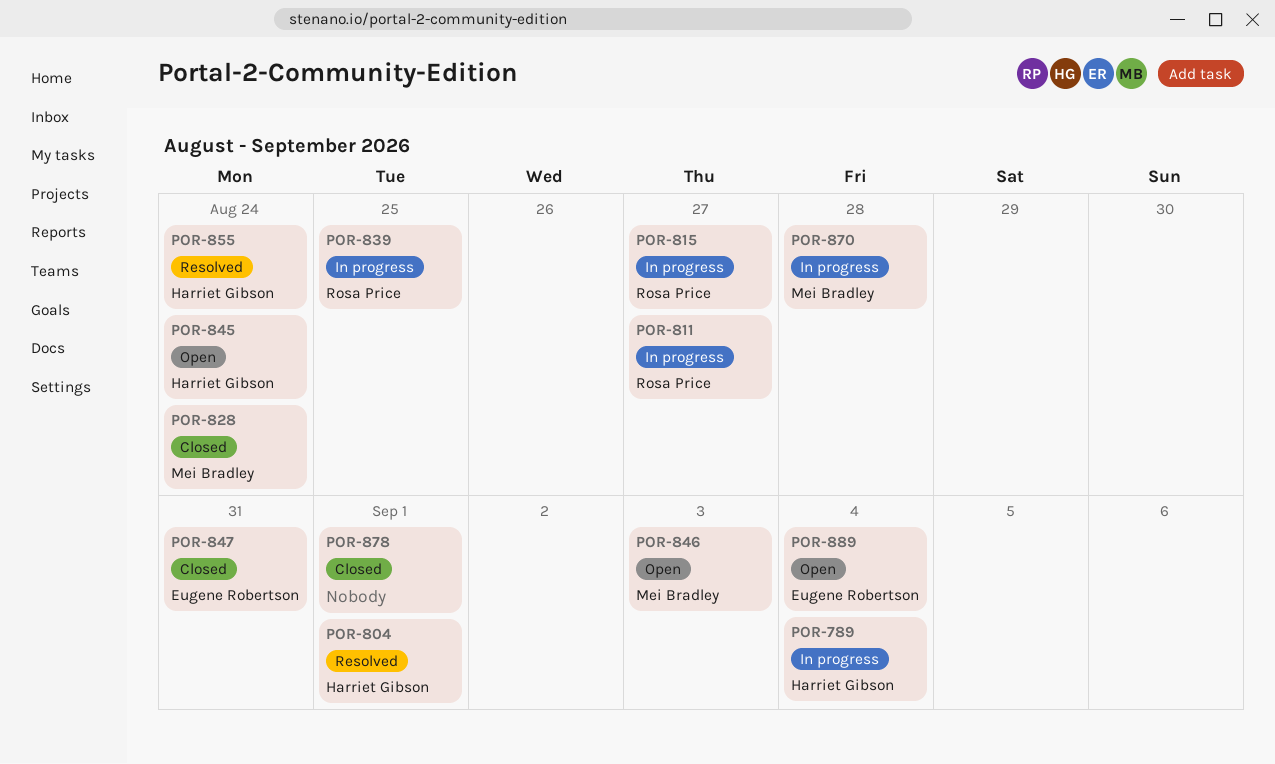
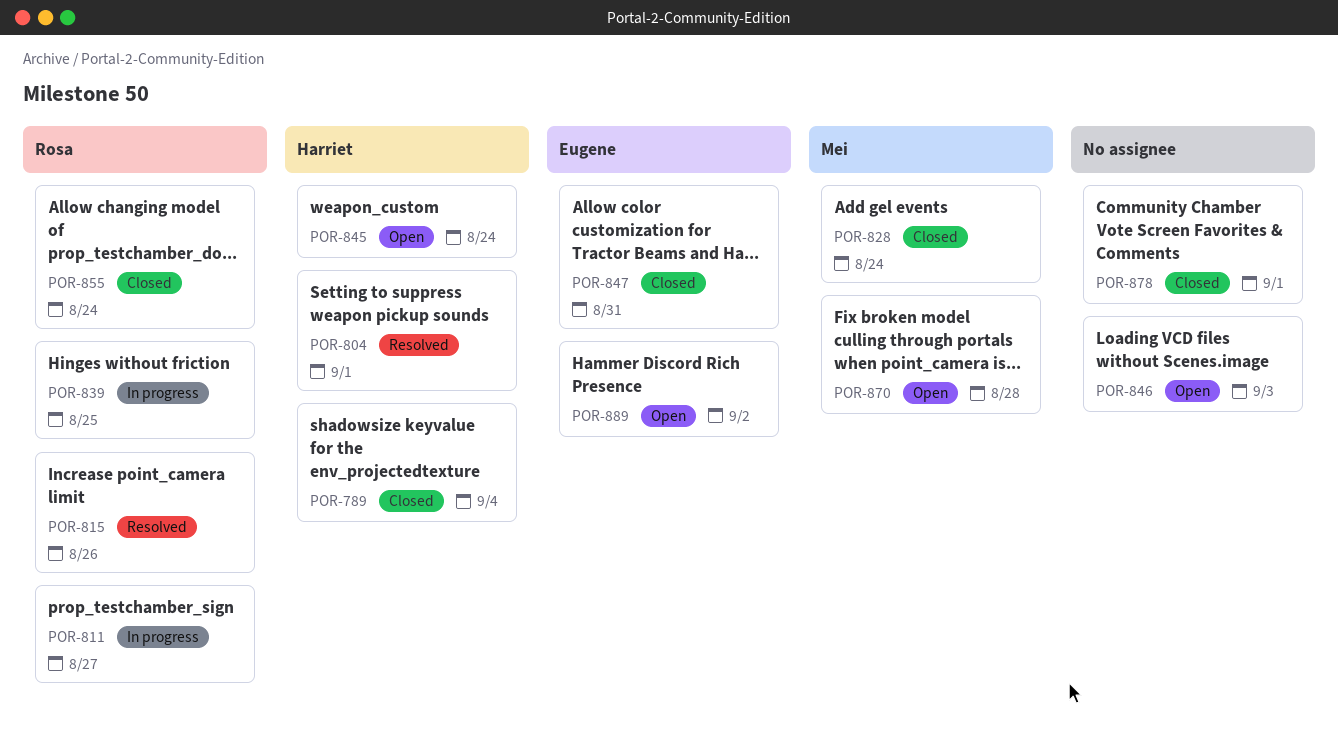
POR-789, status: In progress -> Closed
POR-815, status: In progress -> Resolved
POR-815, due: Aug 27 -> Aug 26
POR-846, owner: Mei Bradley -> none
POR-855, status: Resolved -> Closed
POR-855, owner: Harriet Gibson -> Rosa Price
POR-870, status: In progress -> Open
POR-889, due: Sep 4 -> Sep 2

